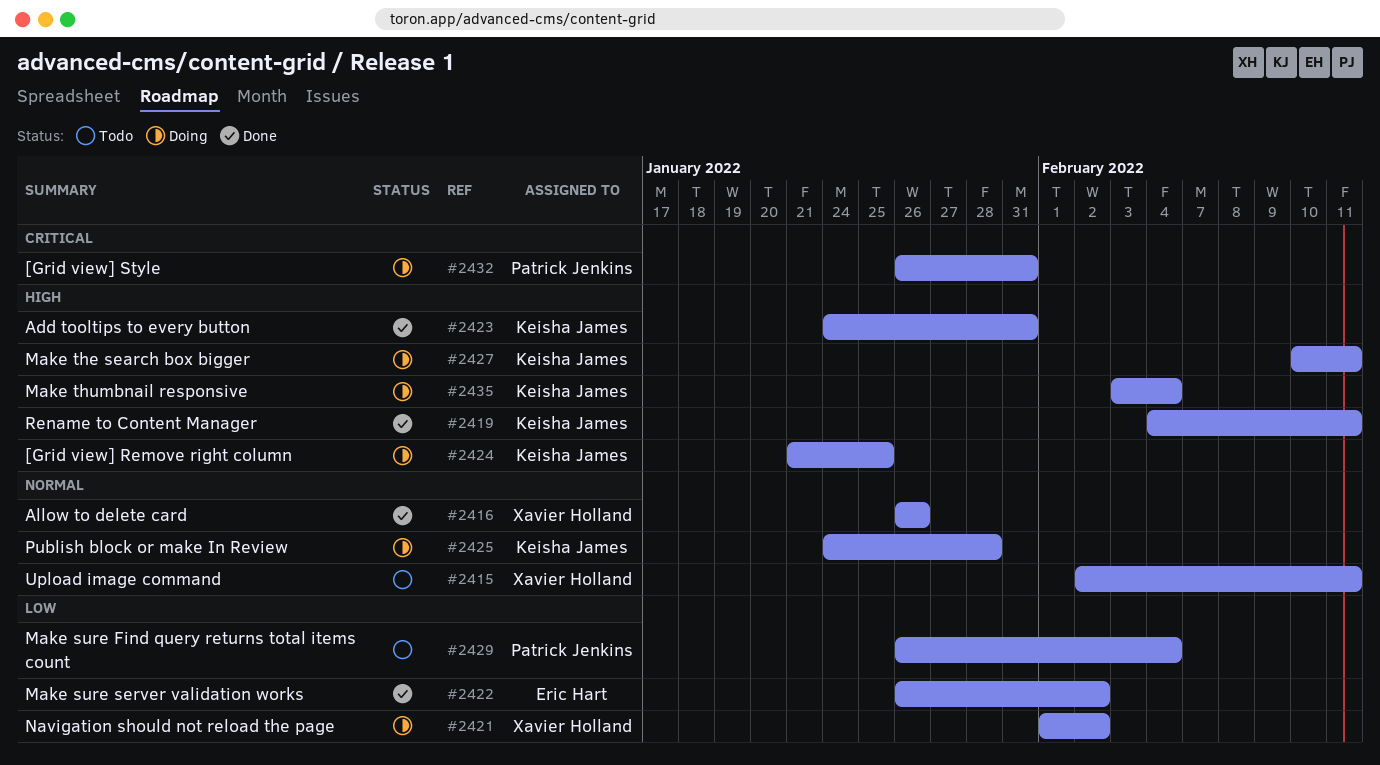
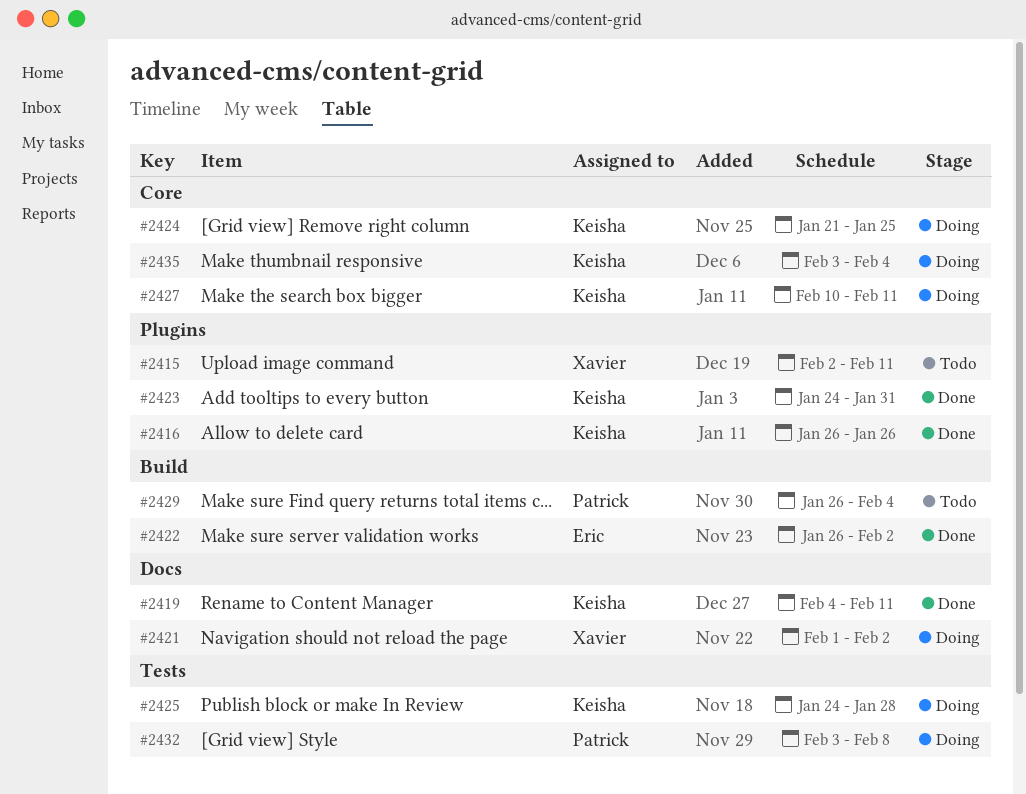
#2416, owner: Xavier Holland -> Keisha James
#2432, start: Jan 26 -> Feb 3
#2432, due: Jan 31 -> Feb 8

